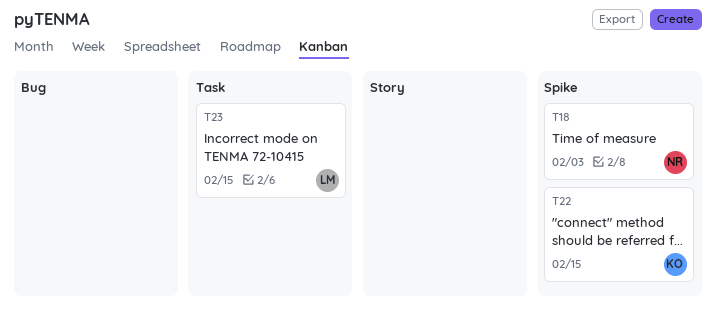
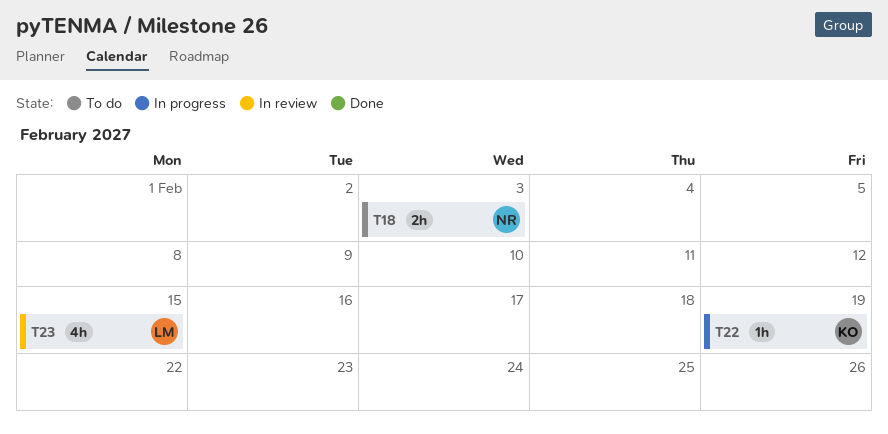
T22, due: Feb 15 -> Feb 19

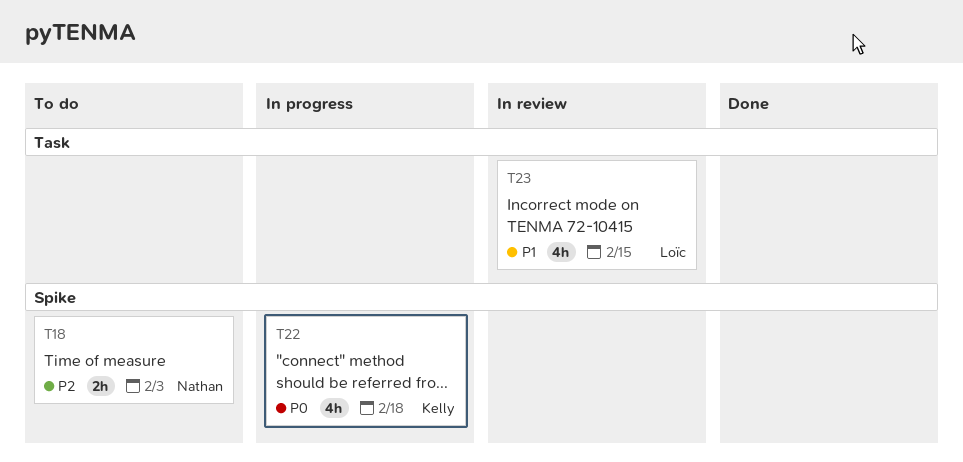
T22, estimate: 1h -> 4h
T22, due: Feb 19 -> Feb 18

